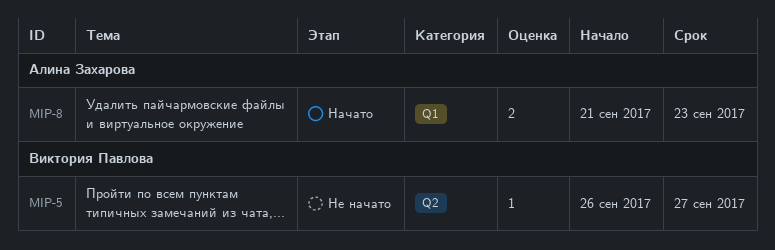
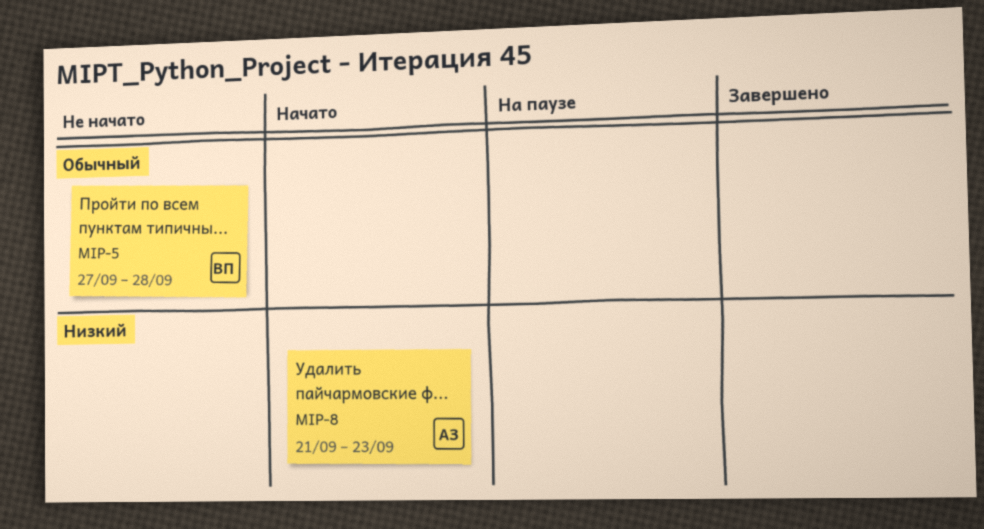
MIP-5, start: Sep 26 -> Sep 27
MIP-5, due: Sep 27 -> Sep 28

